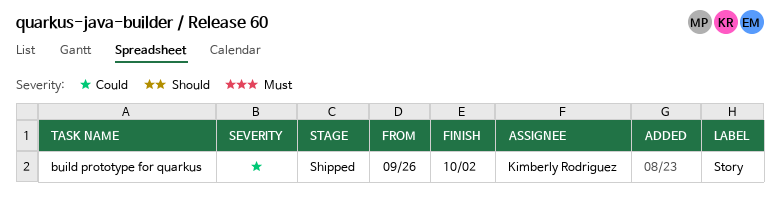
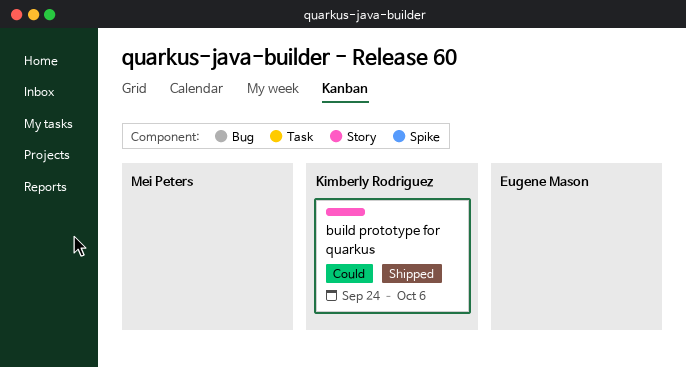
build prototype for quarkus, start: Sep 26 -> Sep 24
build prototype for quarkus, due: Oct 2 -> Oct 6

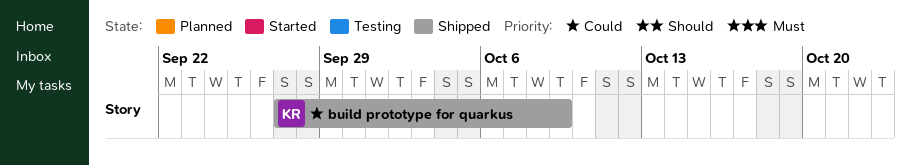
build prototype for quarkus, start: Sep 24 -> Sep 27
build prototype for quarkus, due: Oct 6 -> Oct 9

